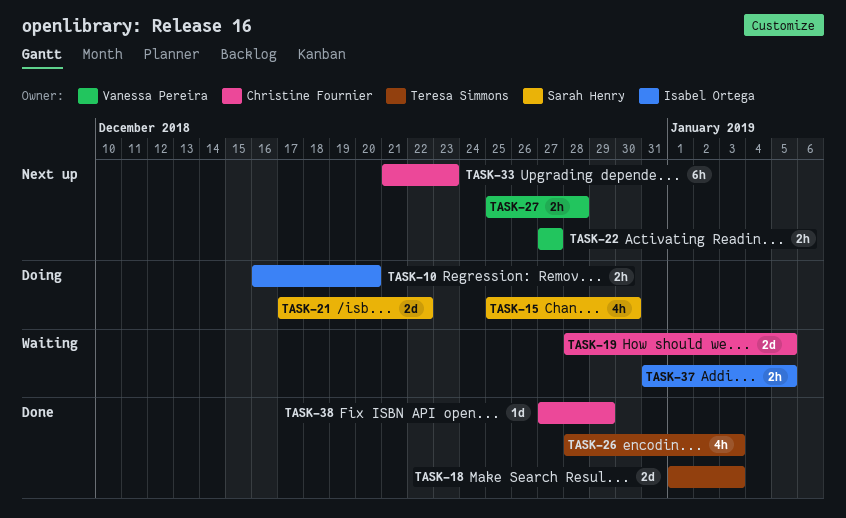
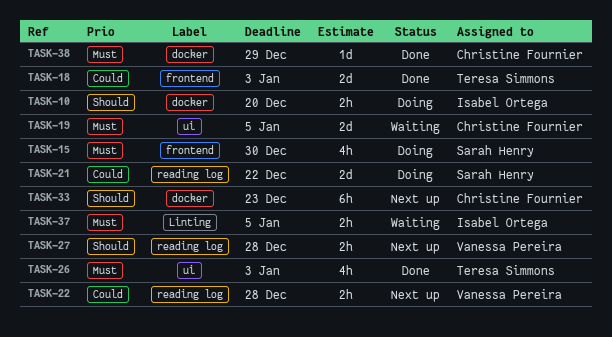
TASK-22, due: Dec 27 -> Dec 28

